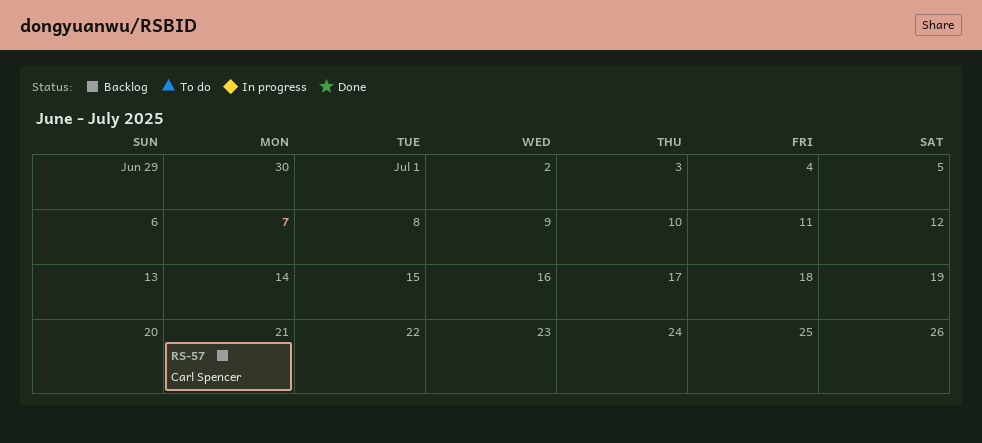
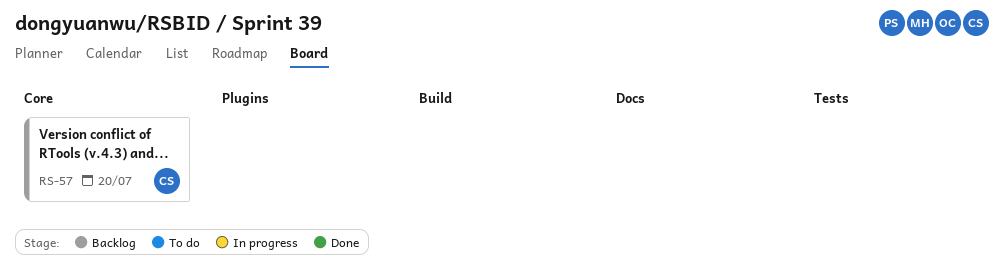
RS-57, due: Jul 21 -> Jul 20

